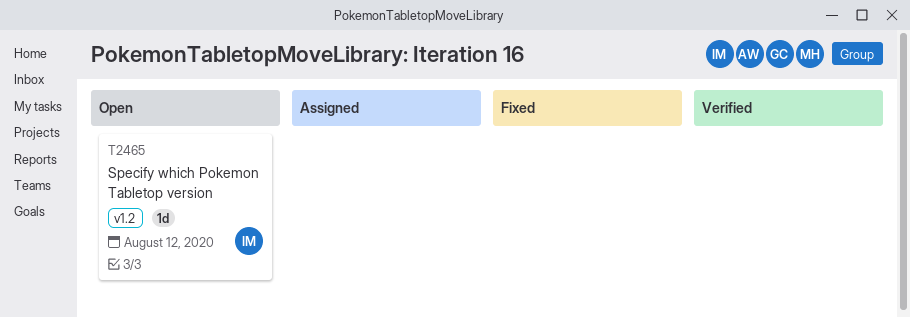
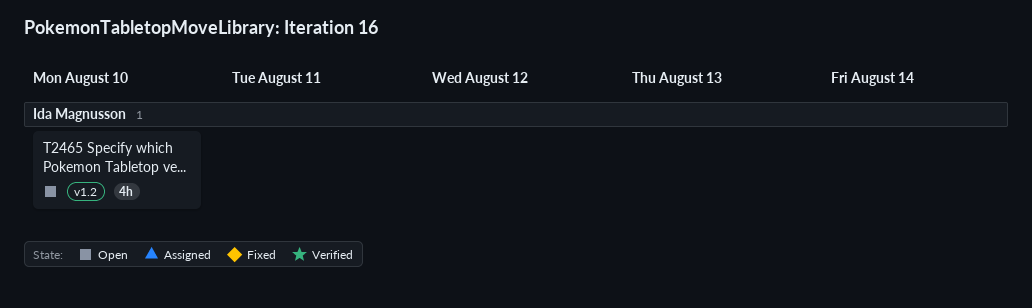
T2465, estimate: 1d -> 4h
T2465, due: Aug 12 -> Aug 10

